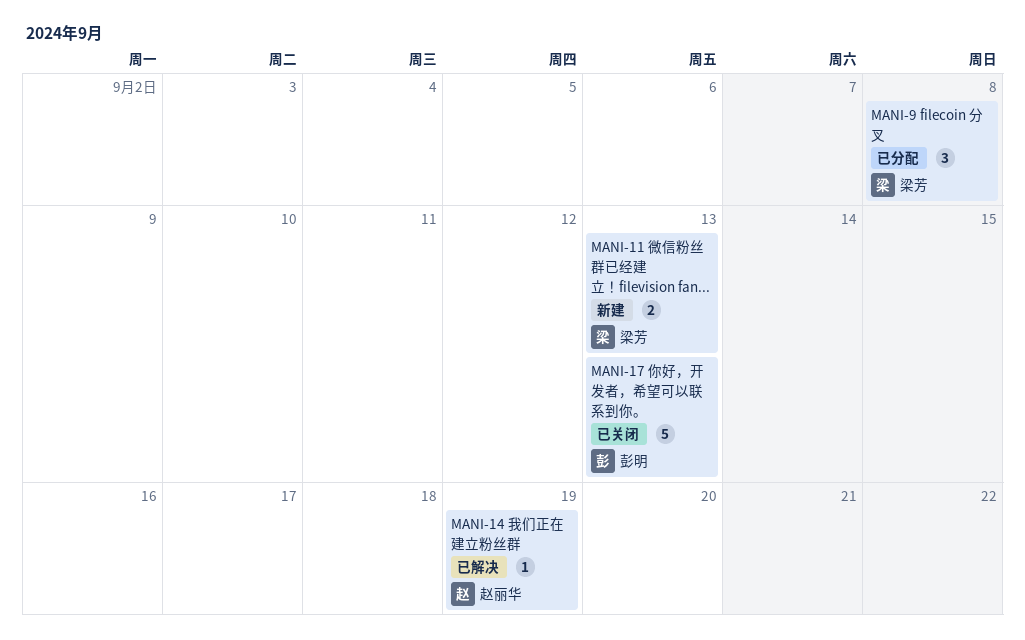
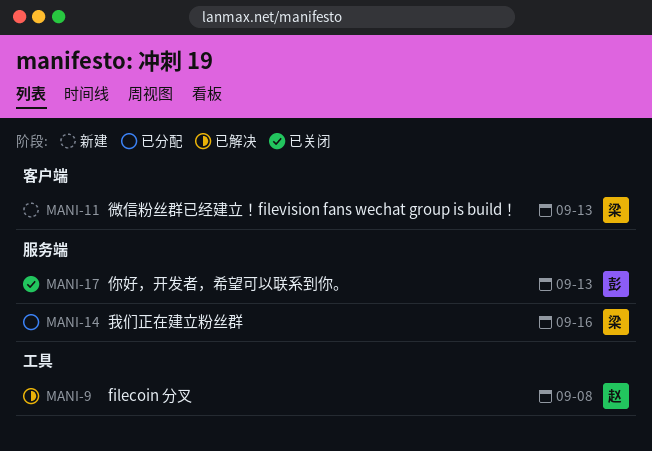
MANI-9, status: 已分配 -> 已解决
MANI-9, owner: 梁芳 -> 赵丽华
MANI-14, status: 已解决 -> 已分配
MANI-14, owner: 赵丽华 -> 梁芳
MANI-14, due: Sep 19 -> Sep 16

